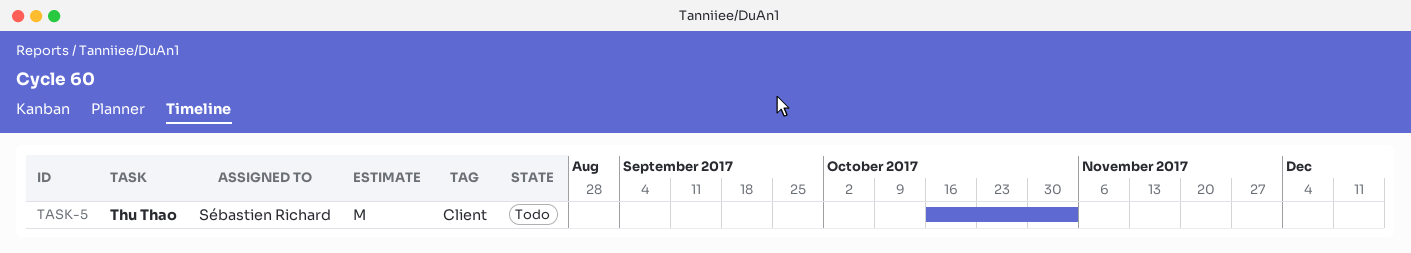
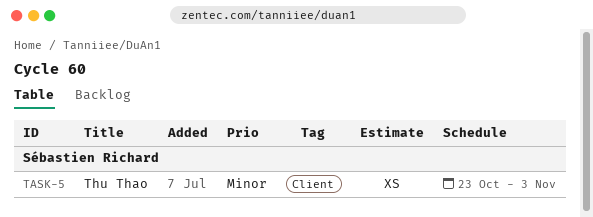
TASK-5, estimate: M -> XS
TASK-5, start: Oct 16 -> Oct 23

